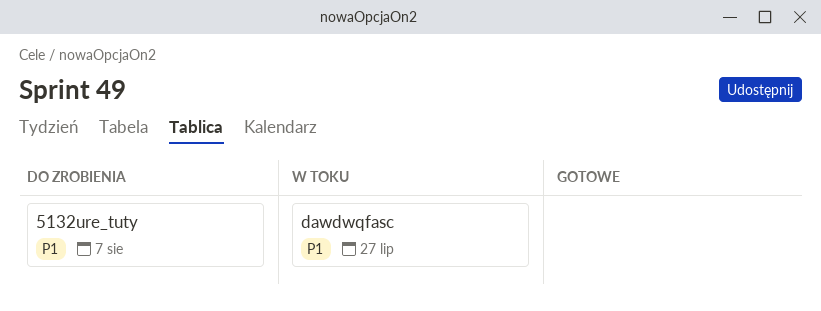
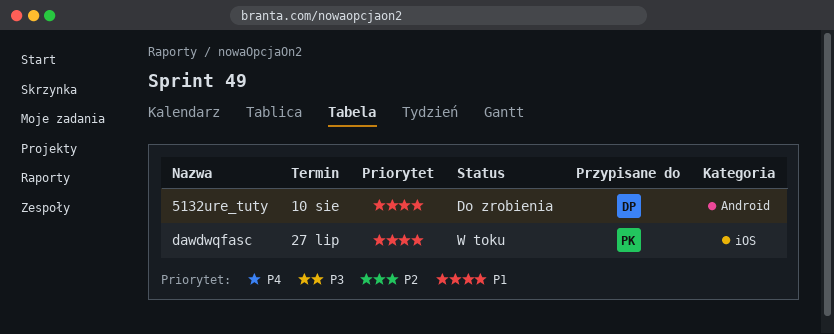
5132ure_tuty, due: Aug 7 -> Aug 10

